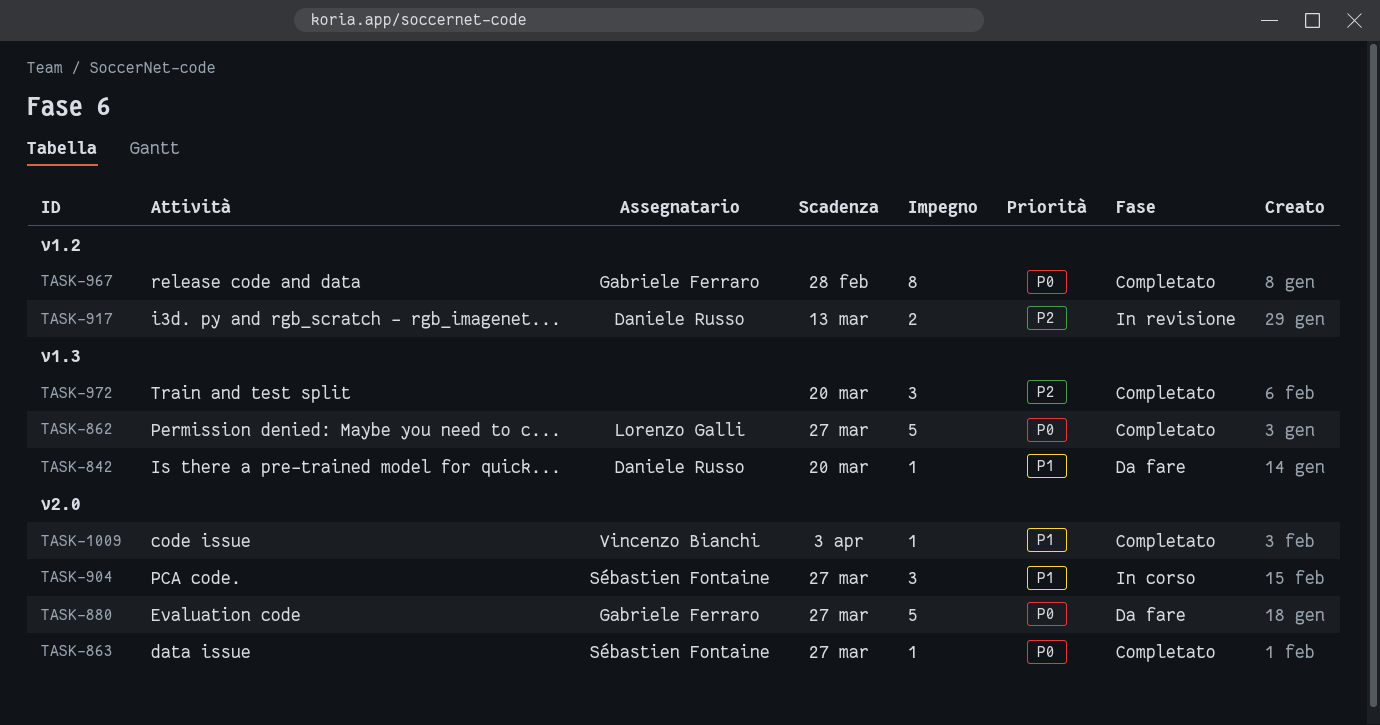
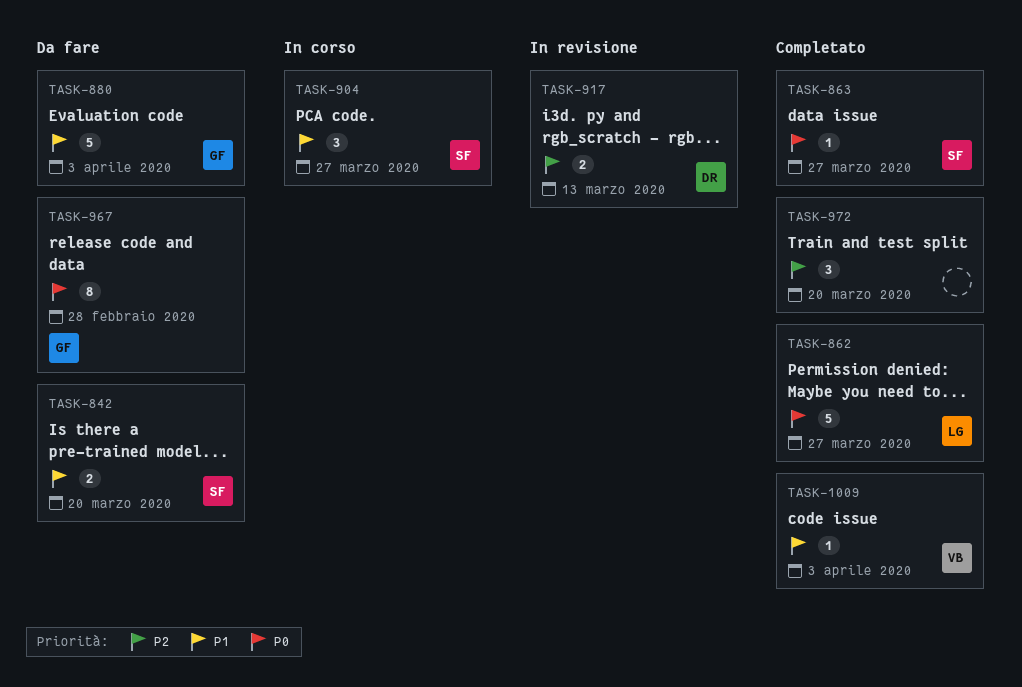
TASK-842, owner: Daniele Russo -> Sébastien Fontaine
TASK-842, estimate: 1 -> 2
TASK-880, priority: P0 -> P1
TASK-880, due: Mar 27 -> Apr 3
TASK-967, status: Completato -> Da fare

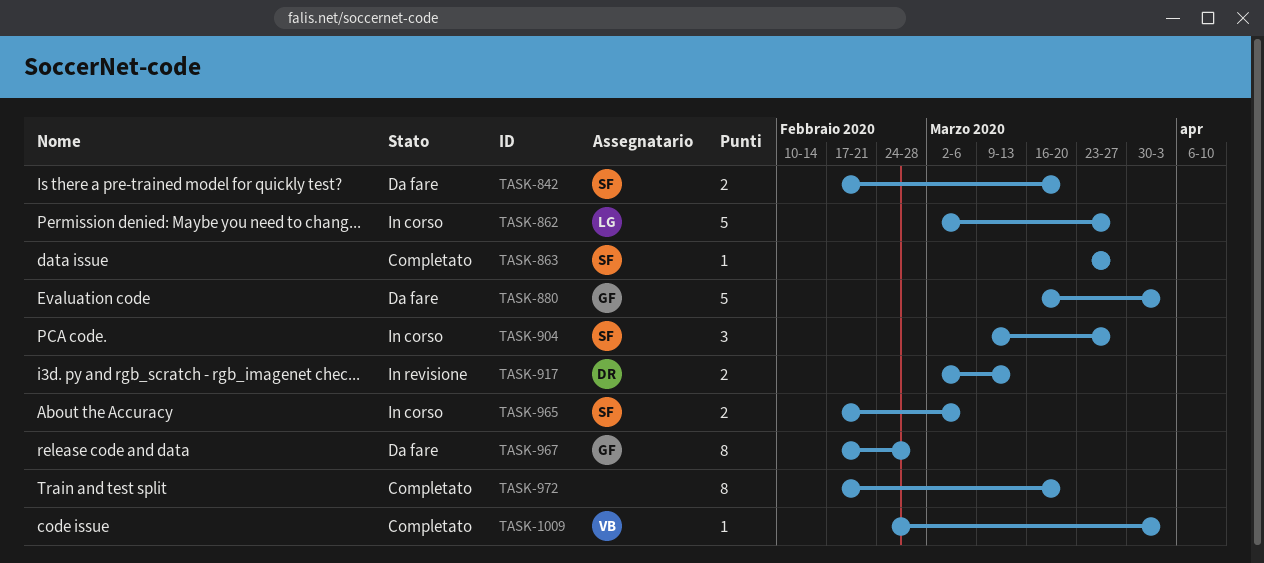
TASK-862, status: Completato -> In corso
TASK-965: none -> present
TASK-972, estimate: 3 -> 8

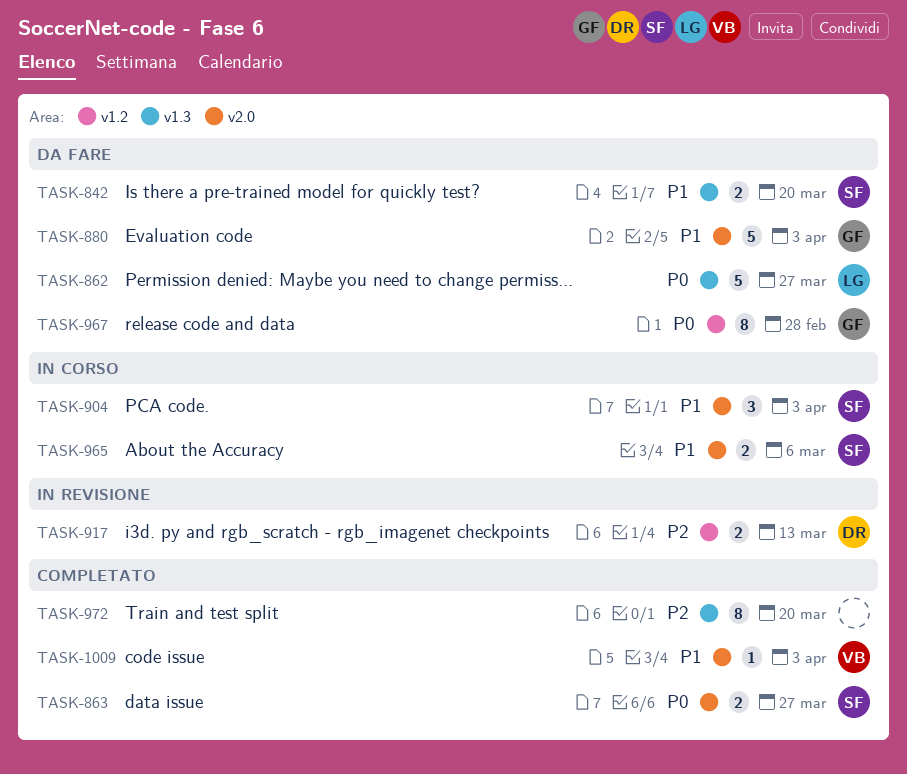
TASK-862, status: In corso -> Da fare
TASK-863, estimate: 1 -> 2
TASK-904, due: Mar 27 -> Apr 3

